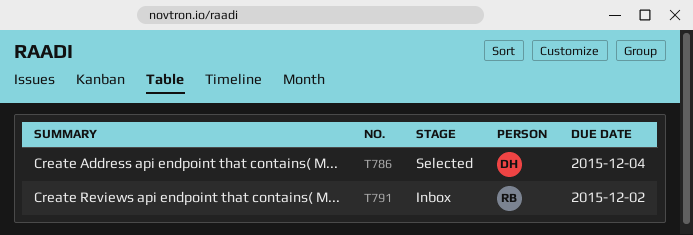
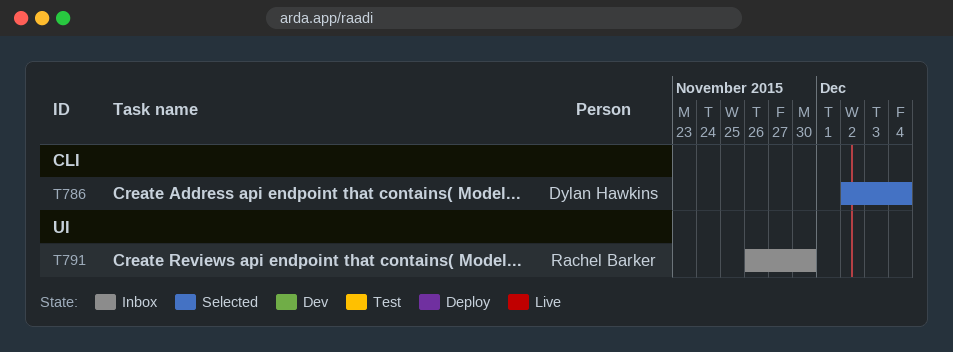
T791, due: Dec 2 -> Nov 30

